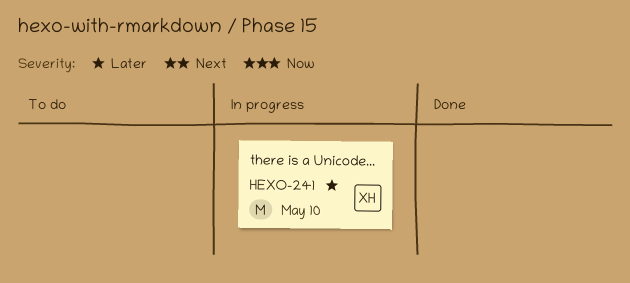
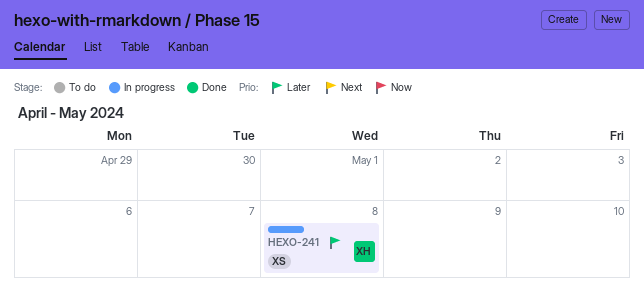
HEXO-241, estimate: M -> XS
HEXO-241, due: May 10 -> May 8

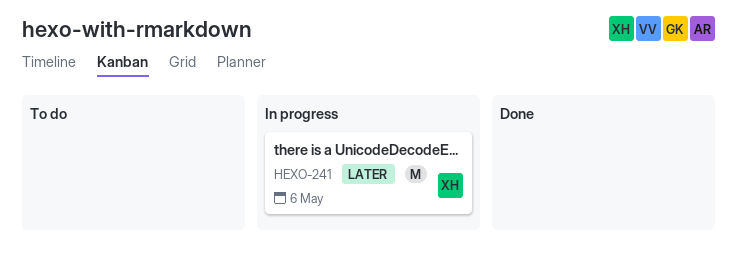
HEXO-241, estimate: XS -> M
HEXO-241, due: May 8 -> May 6

